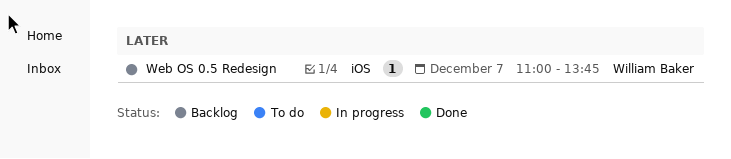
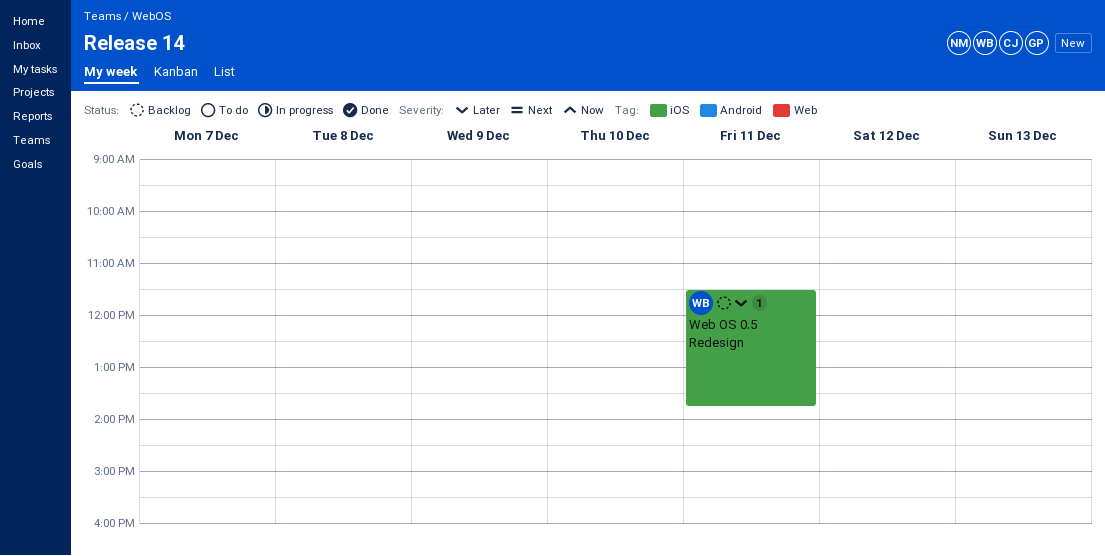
Web OS 0.5 Redesign, day: Dec 7 -> Dec 11
Web OS 0.5 Redesign, begins: 11:00 -> 11:30

